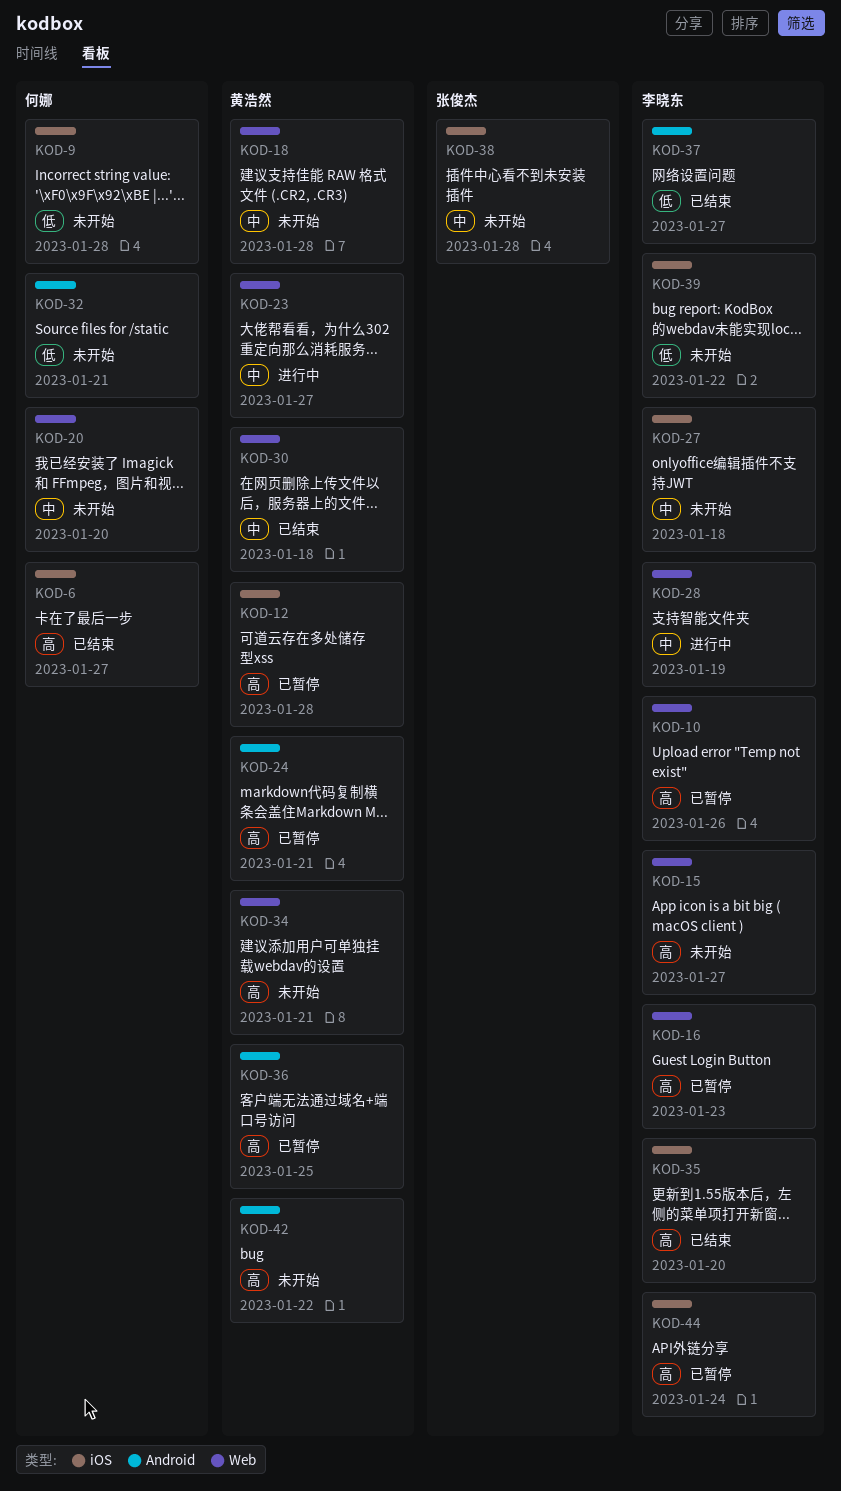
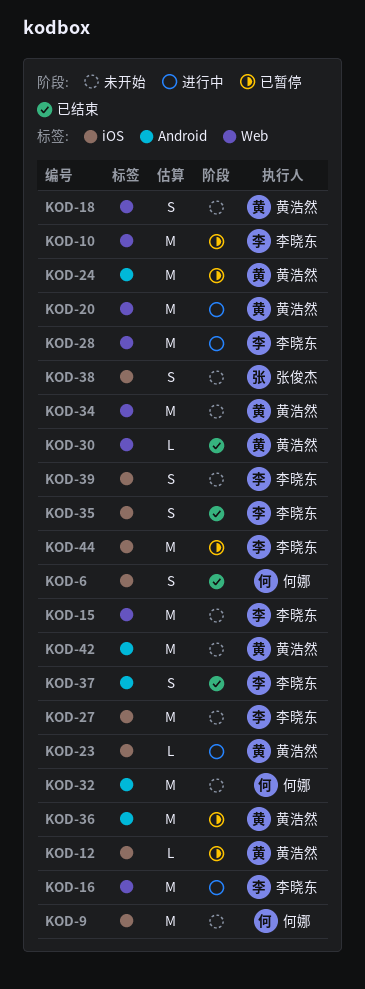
KOD-16, status: 已暂停 -> 进行中
KOD-20, status: 未开始 -> 进行中
KOD-20, owner: 何娜 -> 黄浩然
KOD-23, label: Web -> iOS

